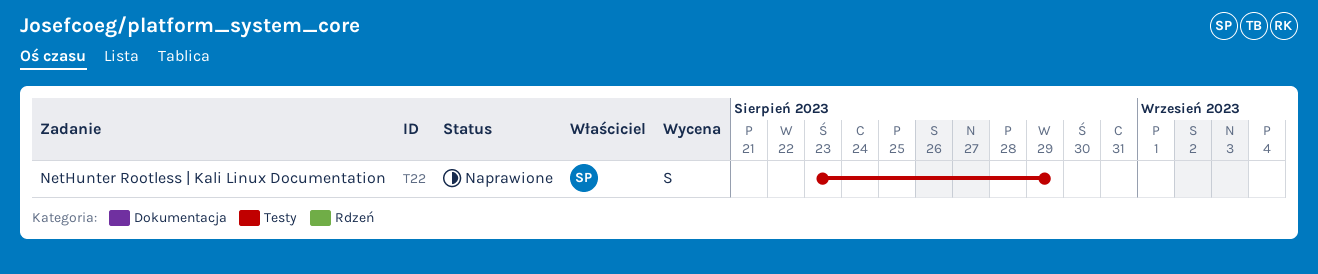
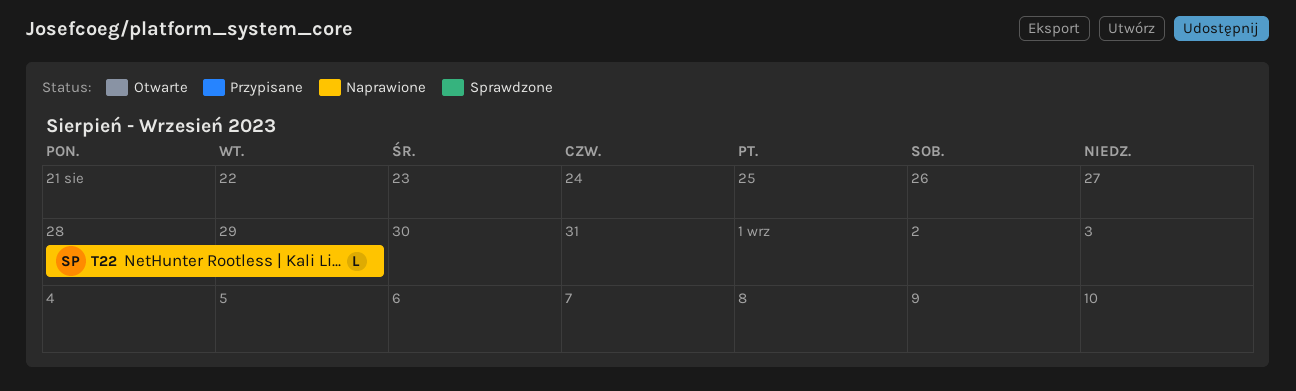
T22, estimate: S -> L
T22, start: Aug 23 -> Aug 28

